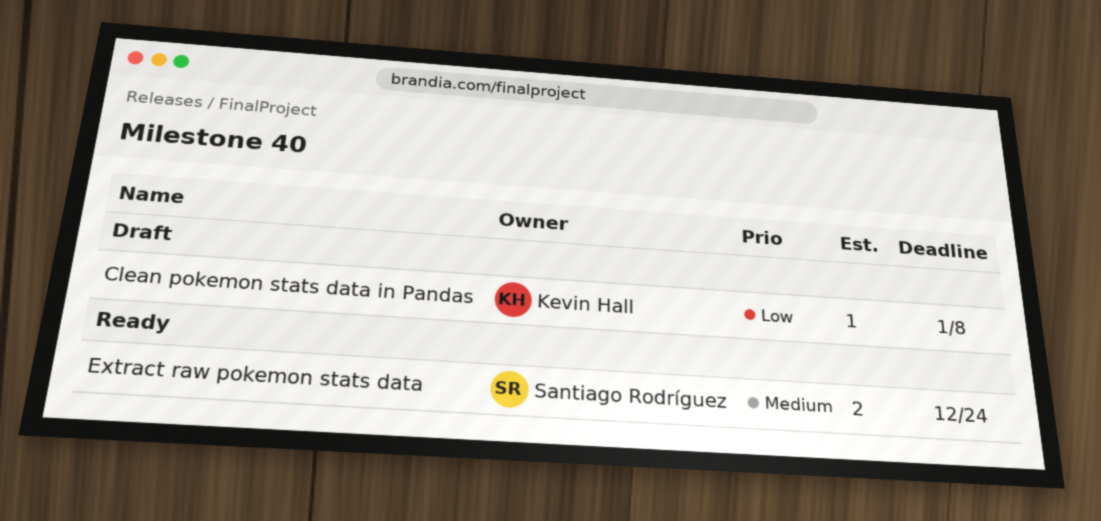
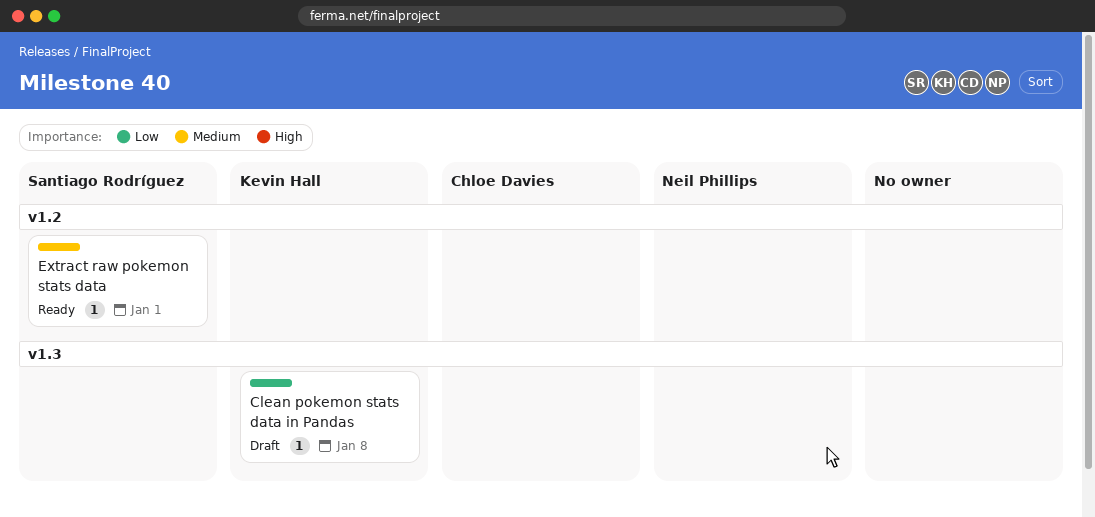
Extract raw pokemon stats data, estimate: 2 -> 1
Extract raw pokemon stats data, due: Dec 24 -> Jan 1

